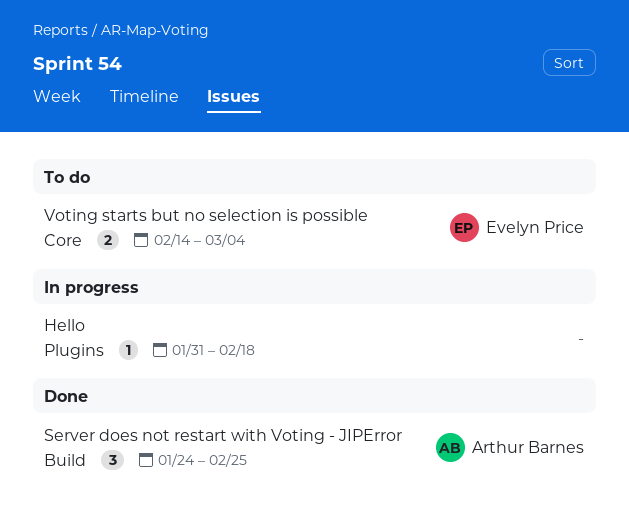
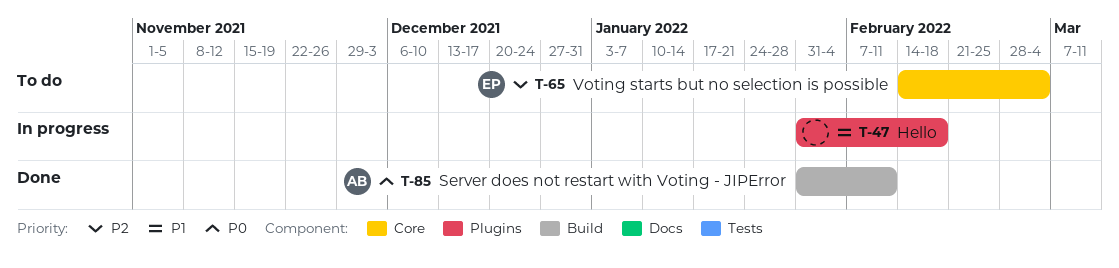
Server does not restart with Voting - JIPError, start: Jan 24 -> Jan 31
Server does not restart with Voting - JIPError, due: Feb 25 -> Feb 11

